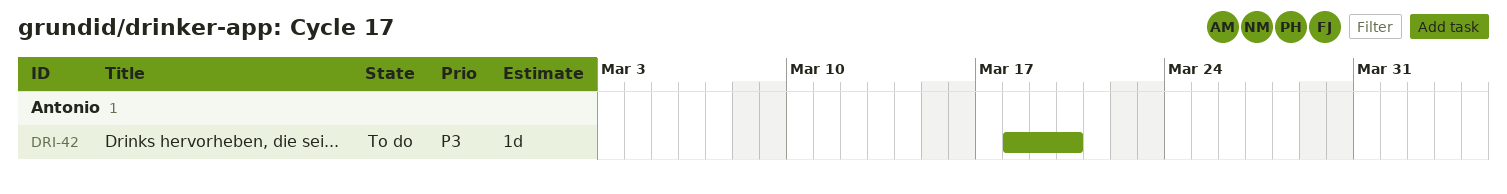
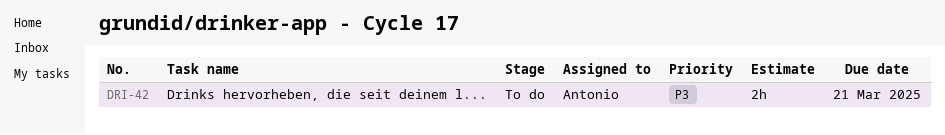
DRI-42, estimate: 1d -> 2h
DRI-42, due: Mar 20 -> Mar 21

